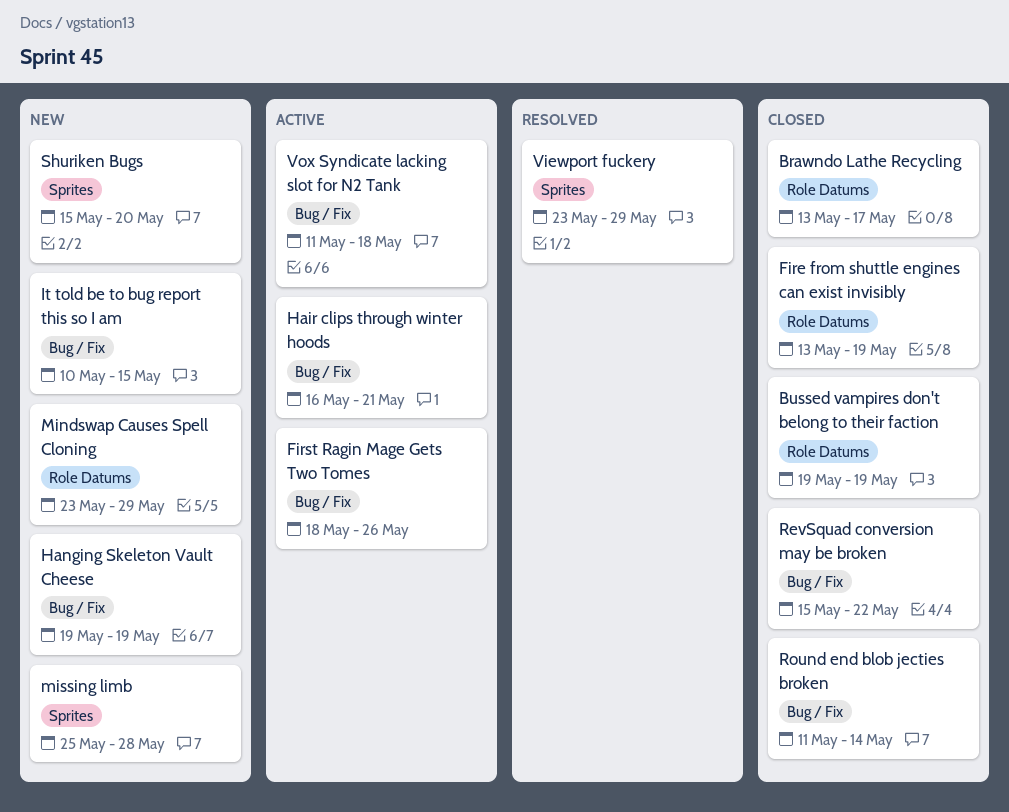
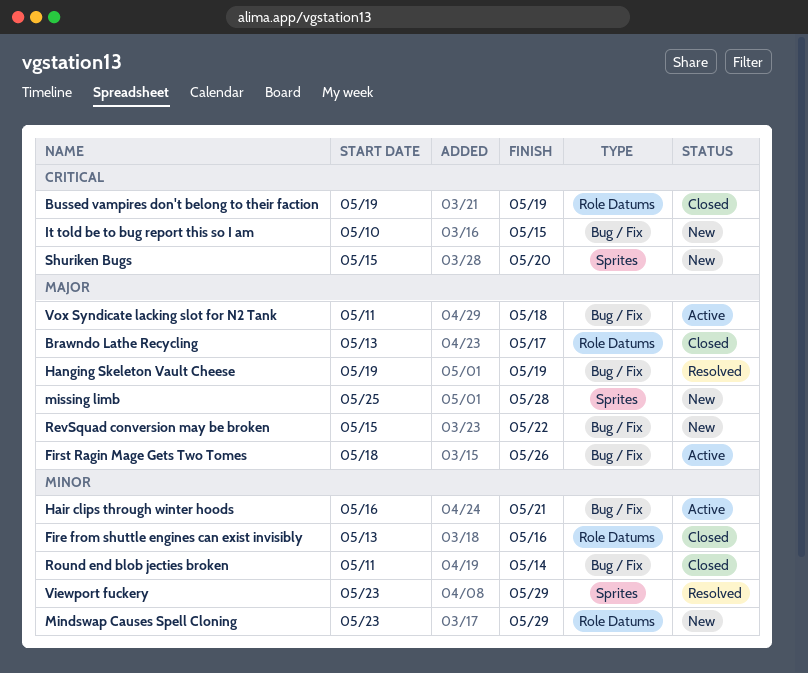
Fire from shuttle engines can exist invisibly, due: May 19 -> May 16
Hanging Skeleton Vault Cheese, status: New -> Resolved
RevSquad conversion may be broken, status: Closed -> New

